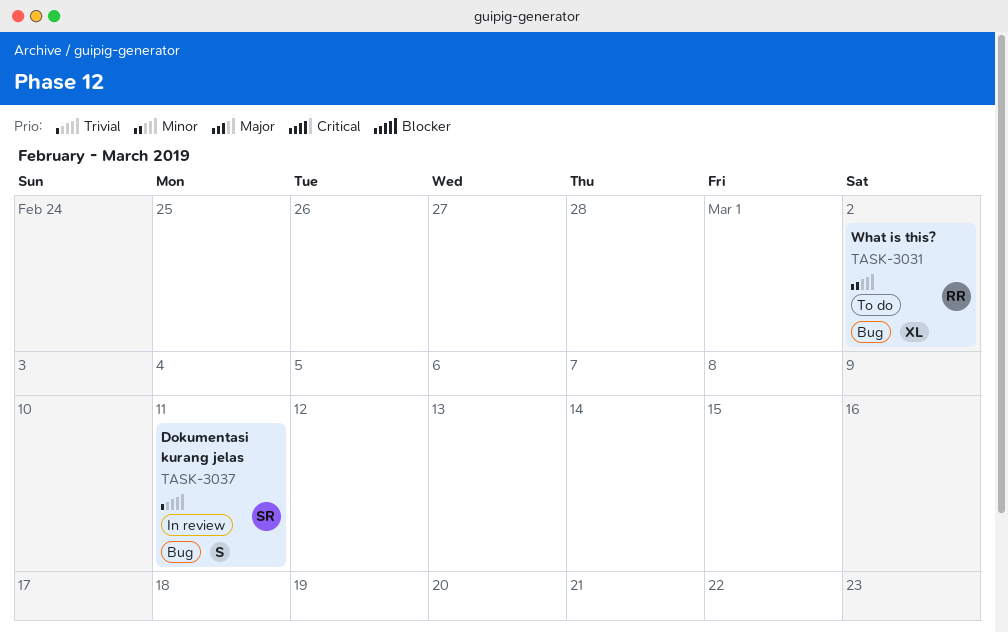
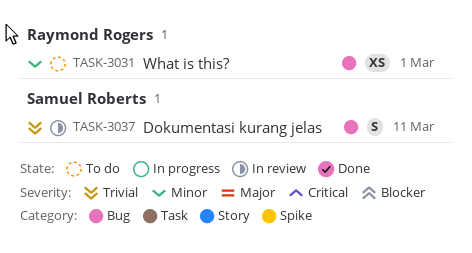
TASK-3031, estimate: XL -> XS
TASK-3031, due: Mar 2 -> Mar 1

